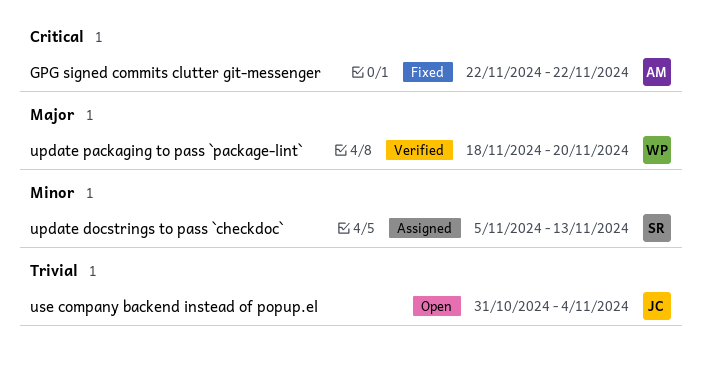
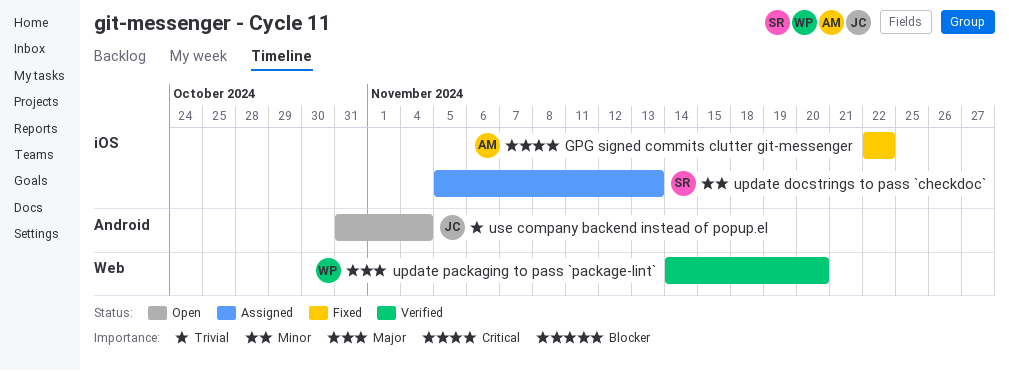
update packaging to pass `package-lint`, start: Nov 18 -> Nov 14

